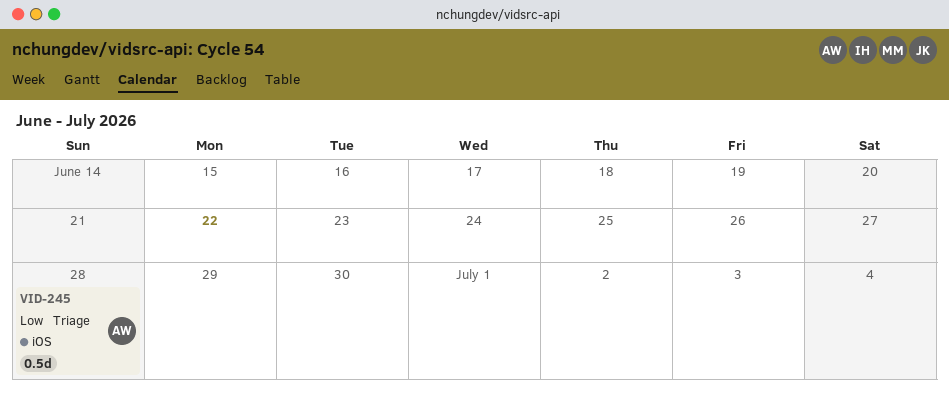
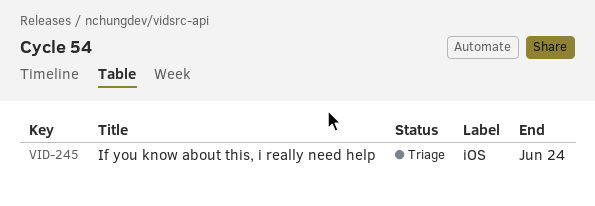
VID-245, due: Jun 28 -> Jun 24

